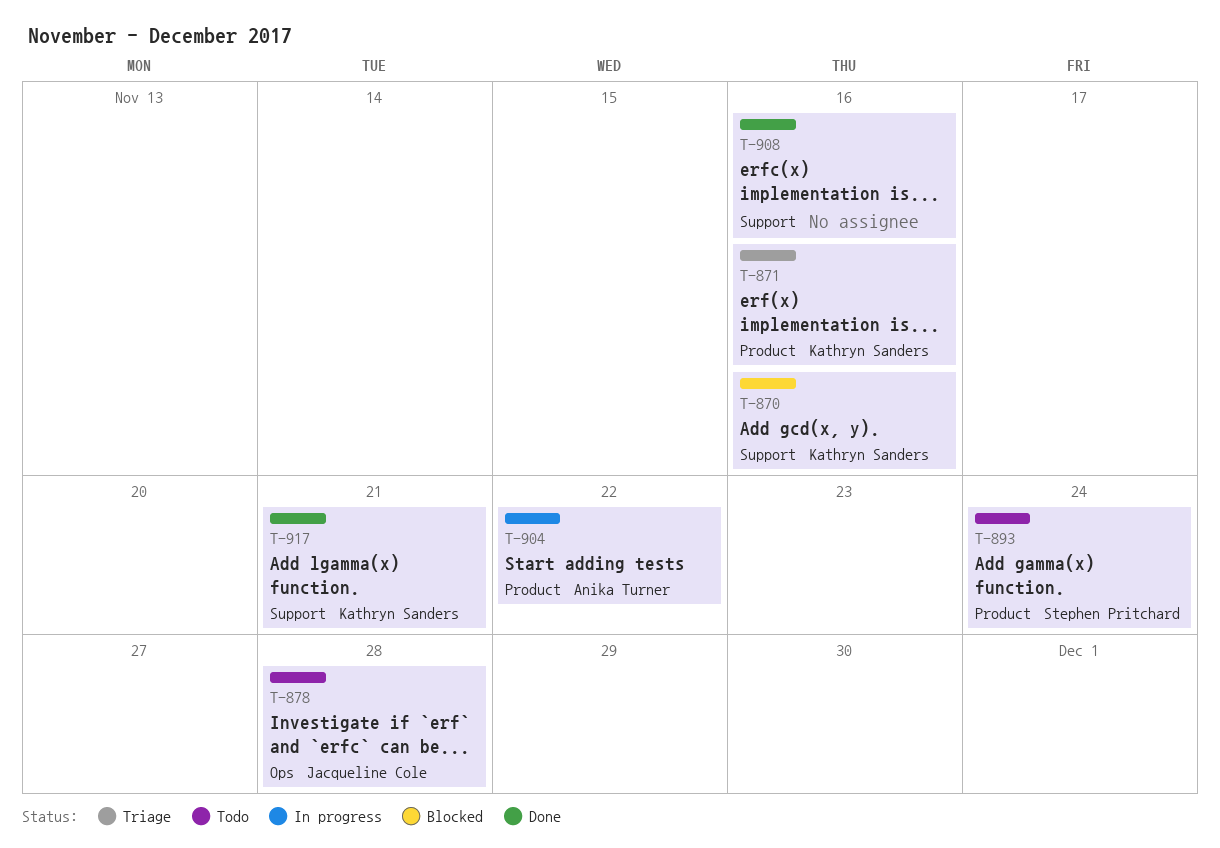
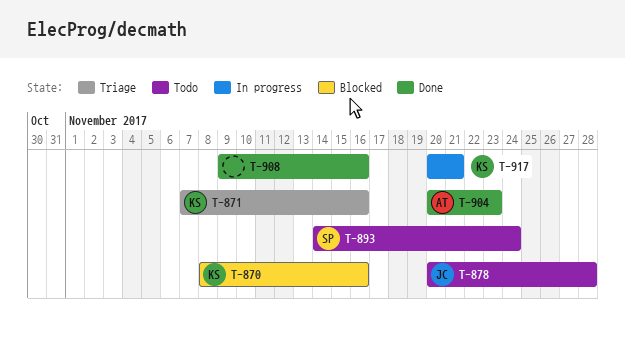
T-904, status: In progress -> Done
T-904, due: Nov 22 -> Nov 23
T-917, status: Done -> In progress

